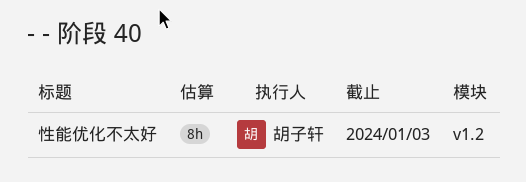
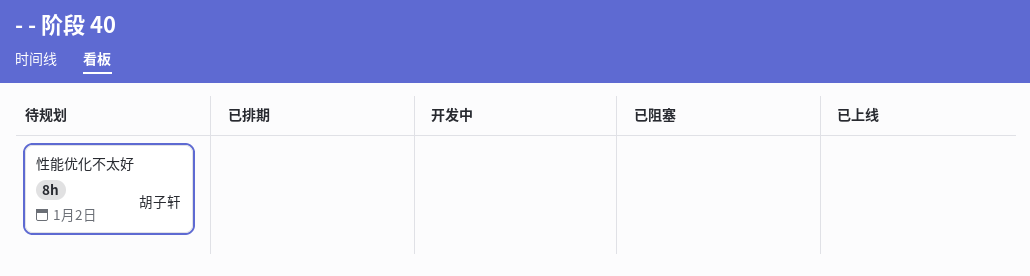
性能优化不太好, due: Jan 3 -> Jan 2

